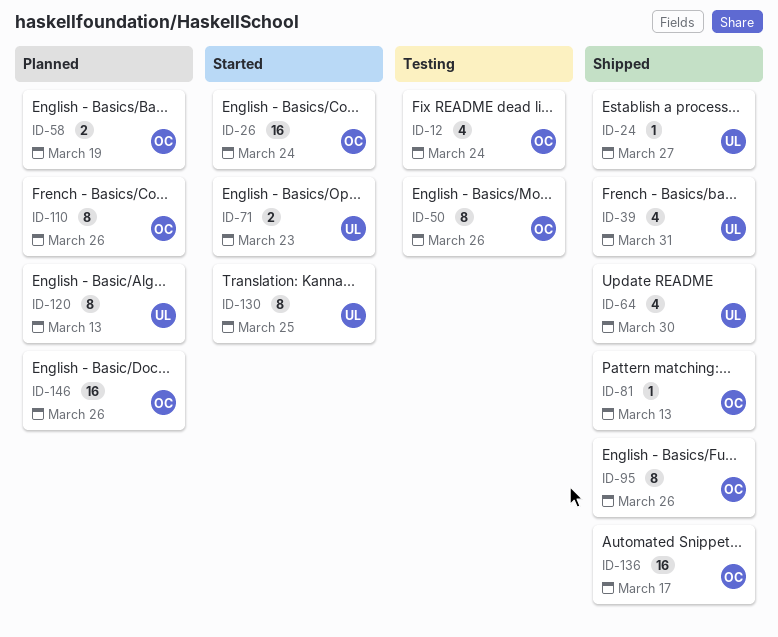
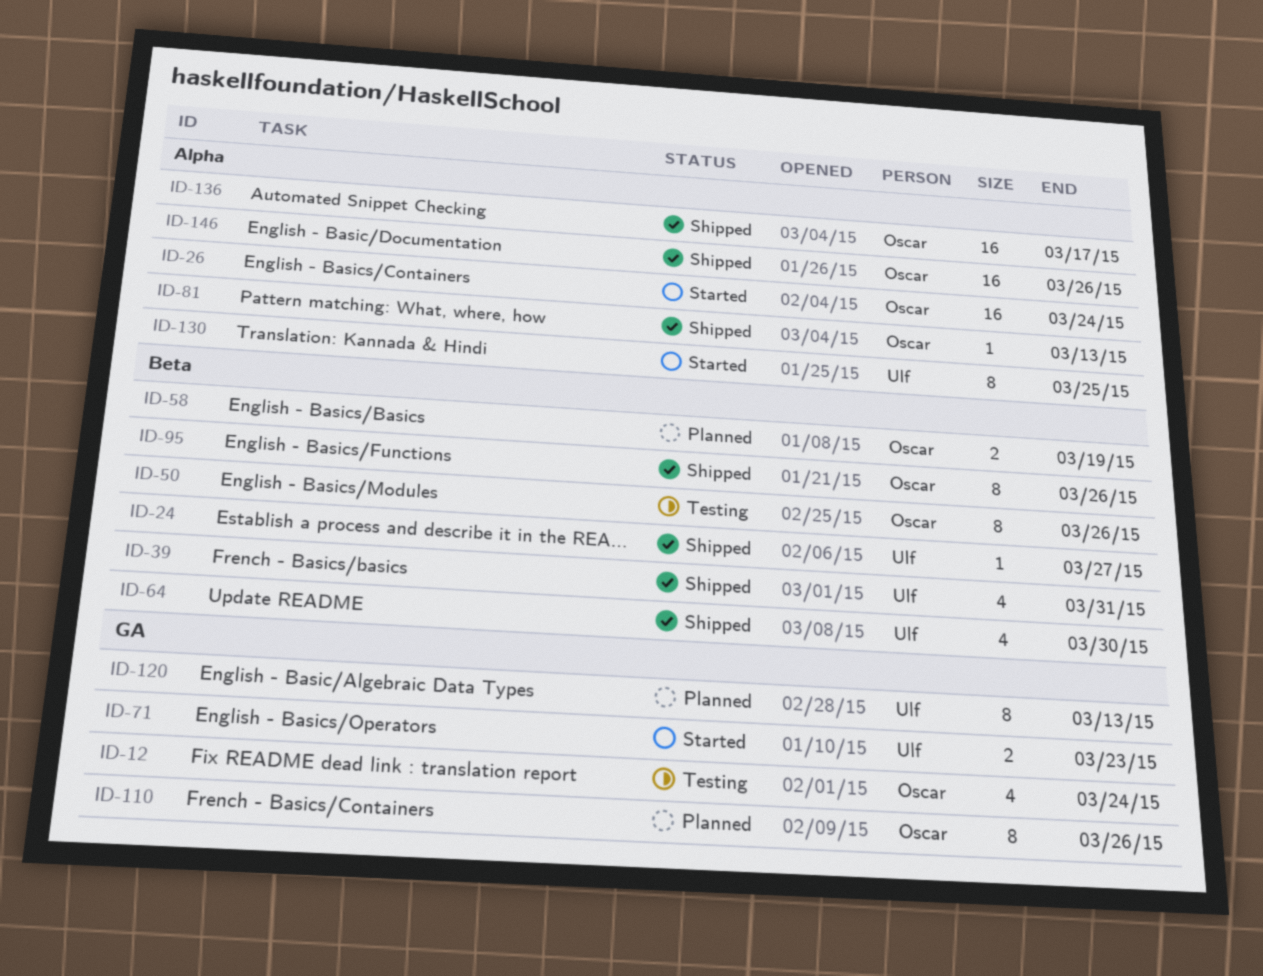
ID-146, status: Planned -> Shipped

